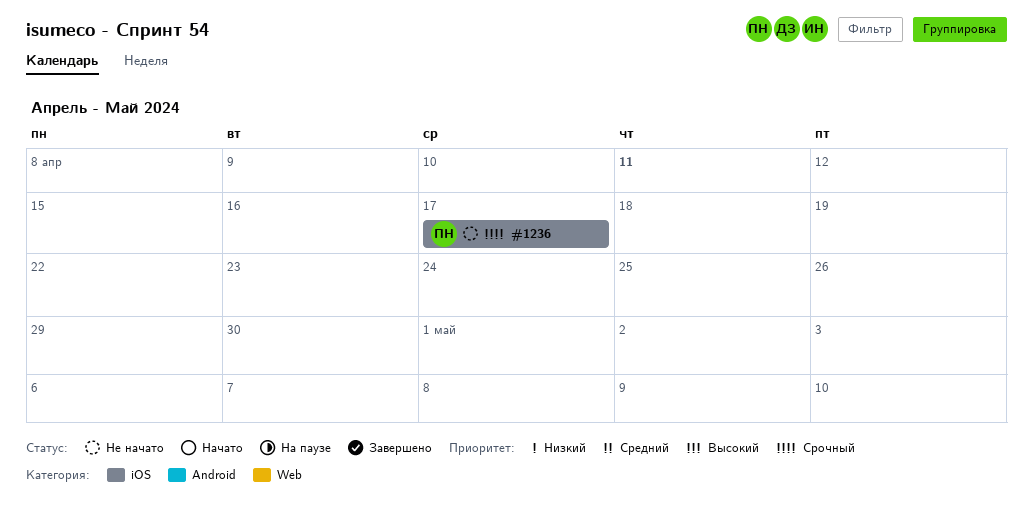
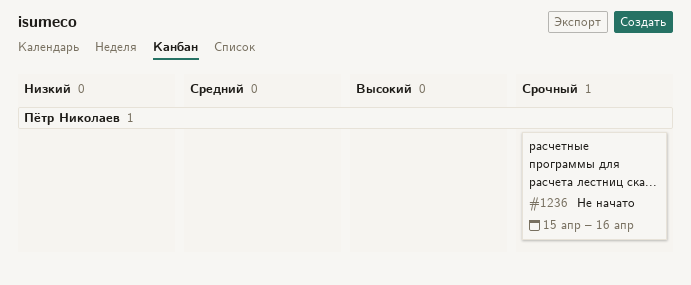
#1236, start: Apr 17 -> Apr 15
#1236, due: Apr 17 -> Apr 16

